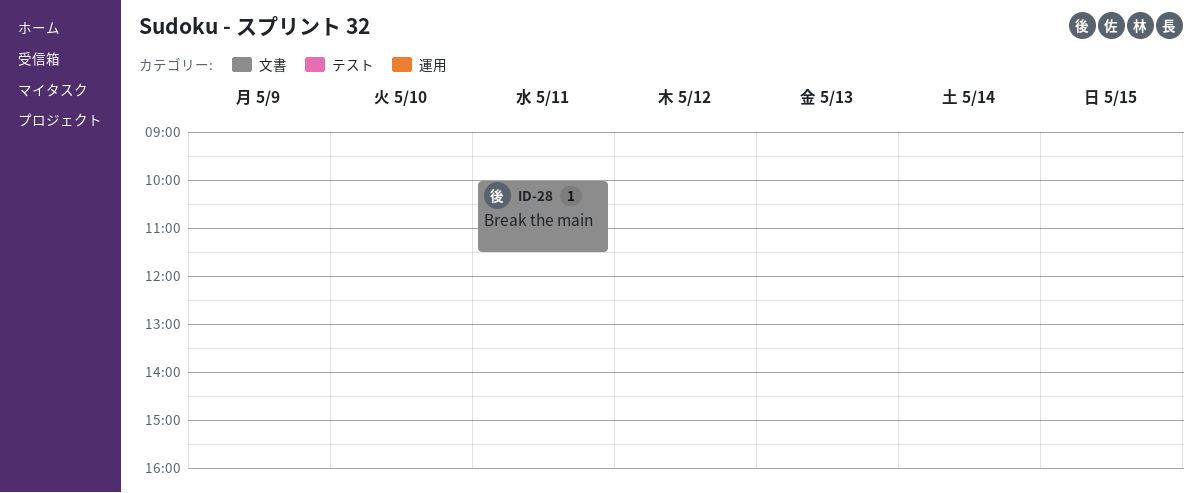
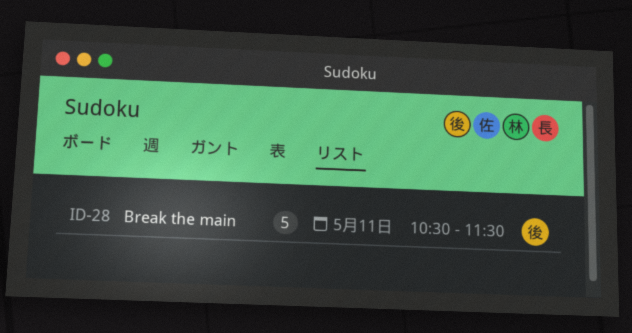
ID-28, estimate: 1 -> 5
ID-28, begins: 10:00 -> 10:30

